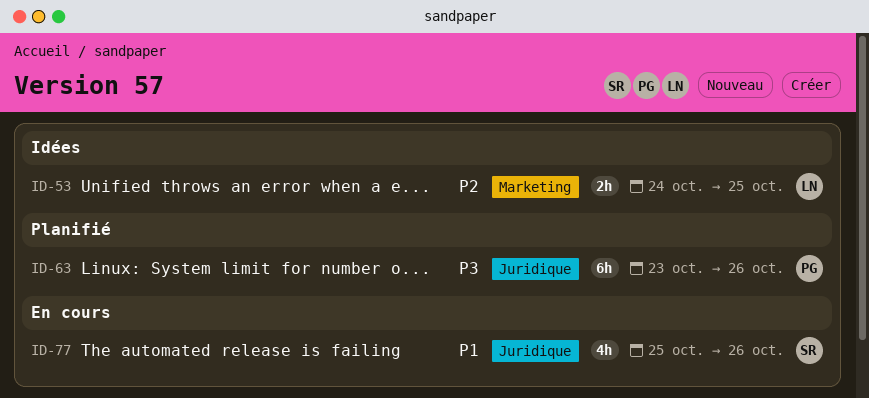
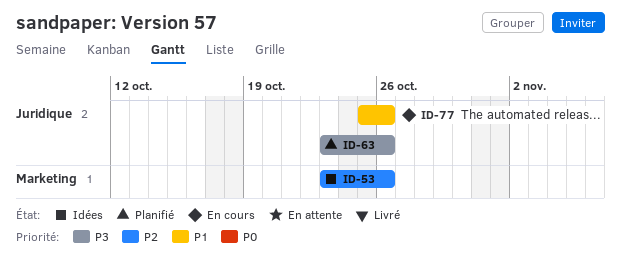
ID-53, start: Oct 24 -> Oct 23
ID-53, due: Oct 25 -> Oct 26

